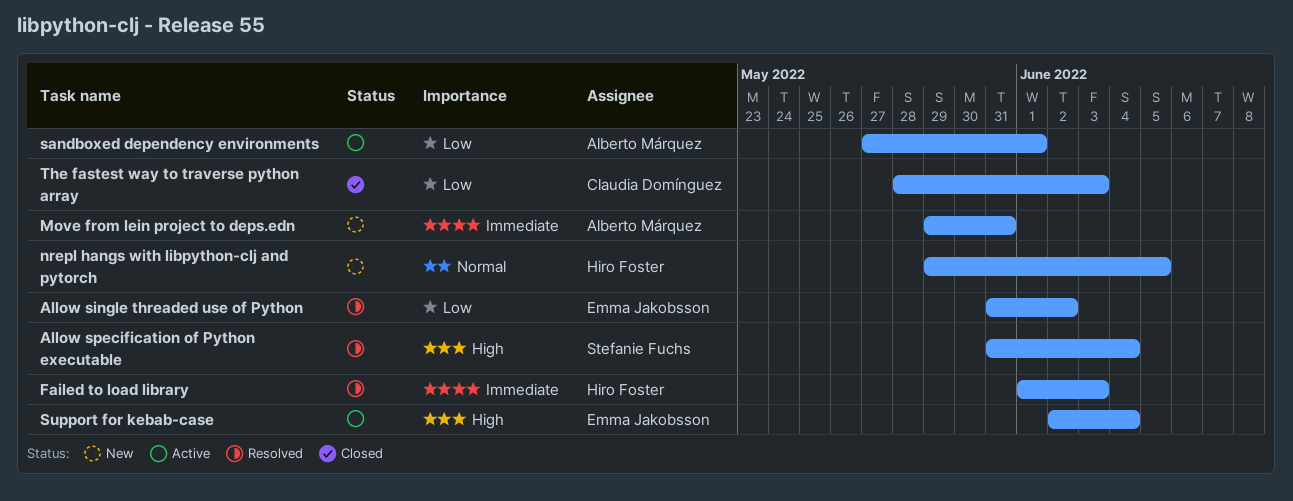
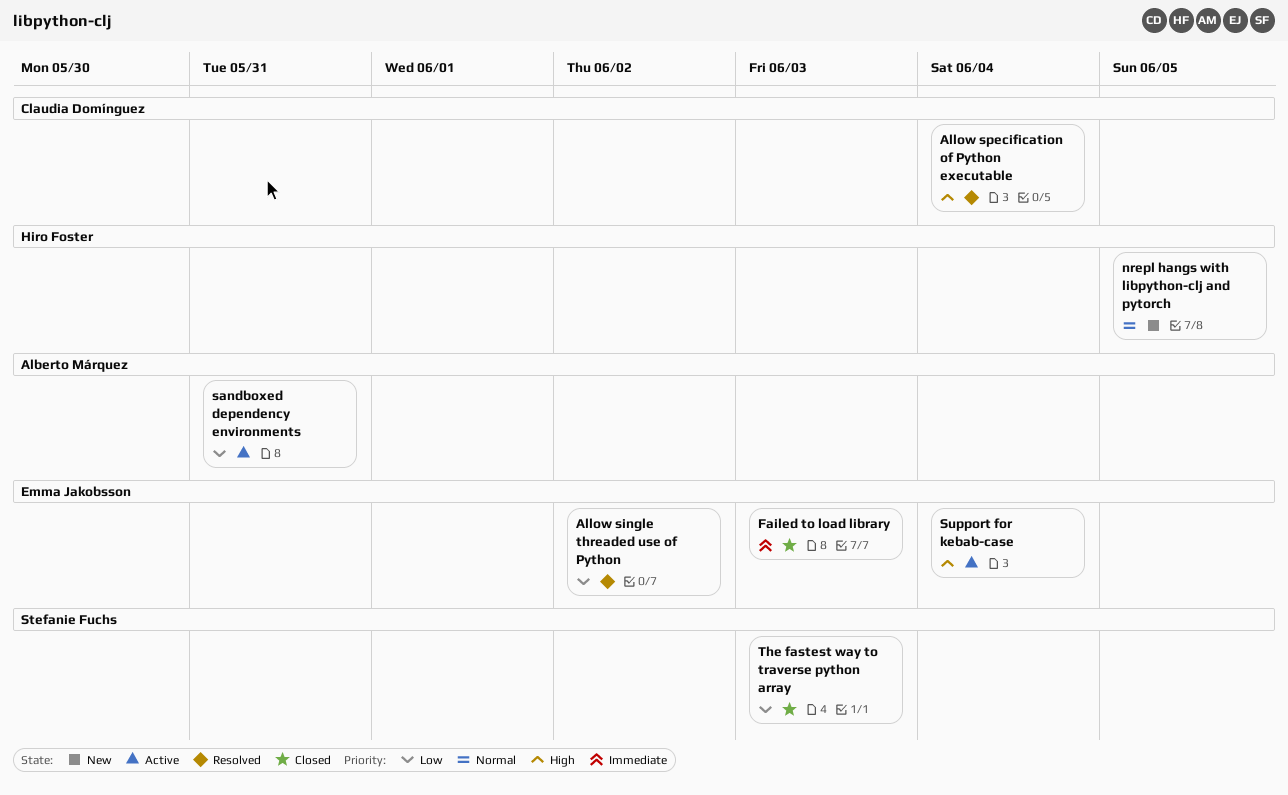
Allow specification of Python executable, owner: Stefanie Fuchs -> Claudia Domínguez
Failed to load library, status: Resolved -> Closed
Failed to load library, owner: Hiro Foster -> Emma Jakobsson
Move from lein project to deps.edn: present -> none
sandboxed dependency environments, due: Jun 1 -> May 31
The fastest way to traverse python array, owner: Claudia Domínguez -> Stefanie Fuchs

